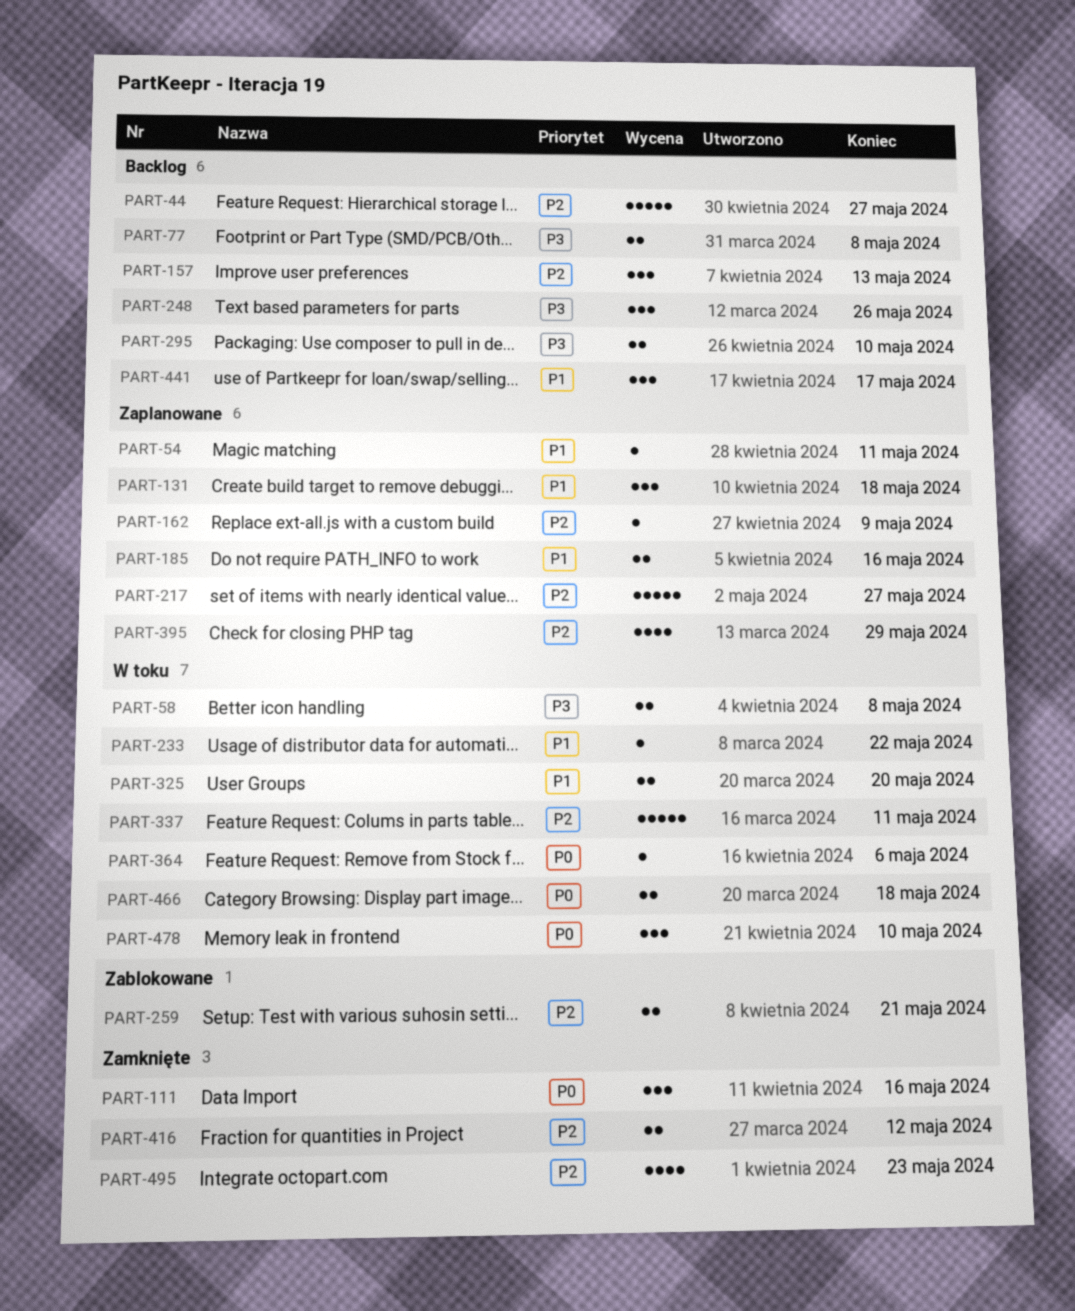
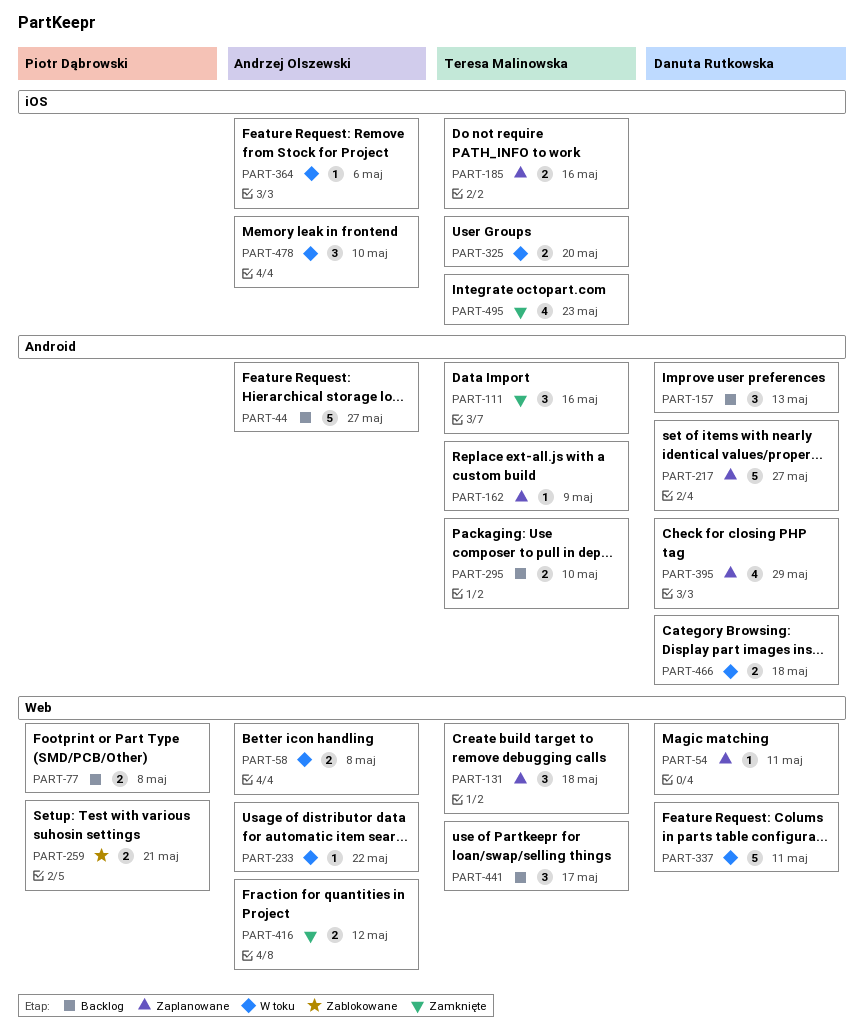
PART-248: present -> none

